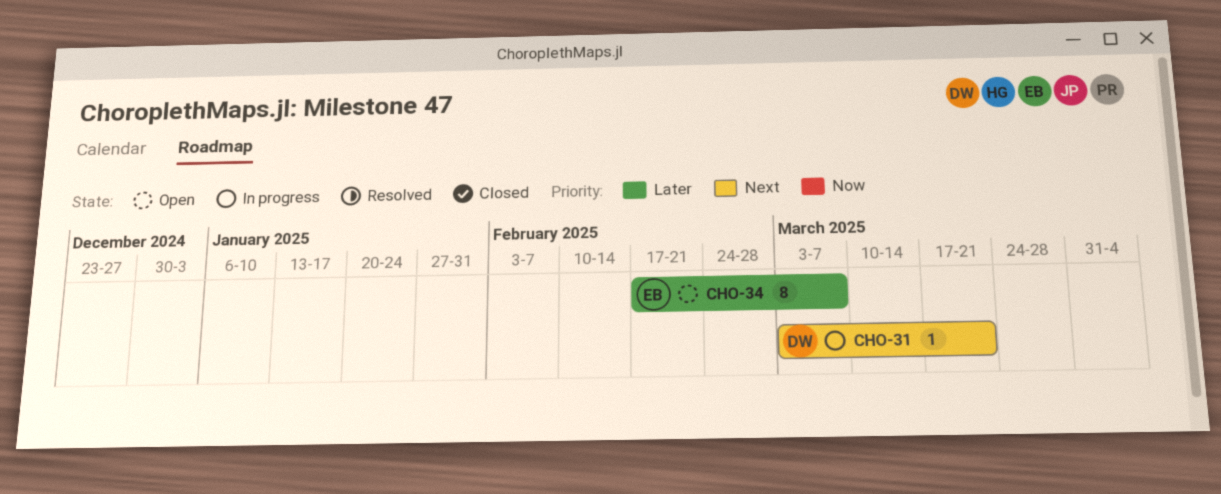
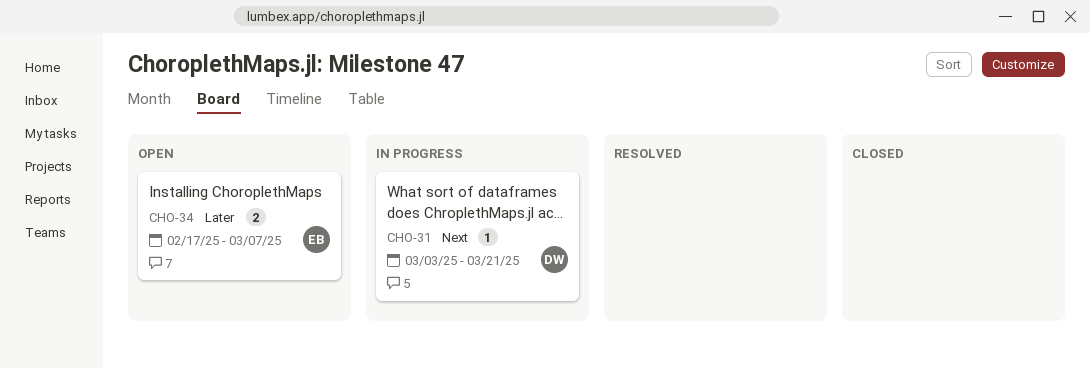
CHO-34, estimate: 8 -> 2

